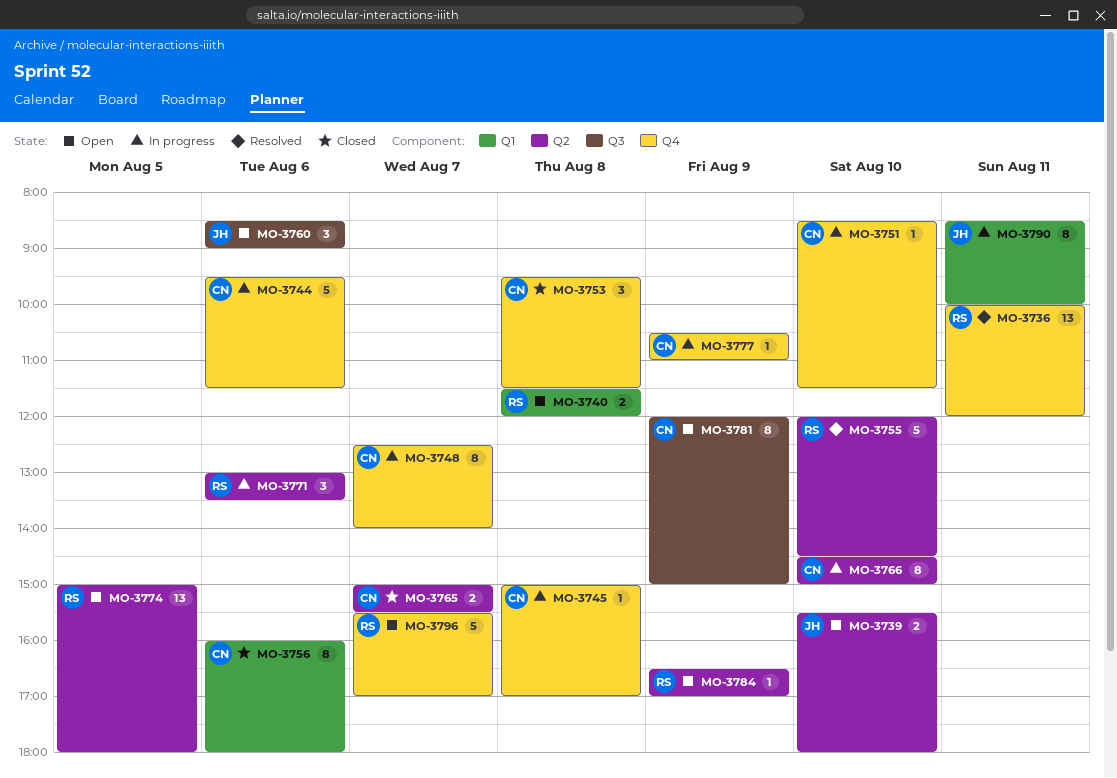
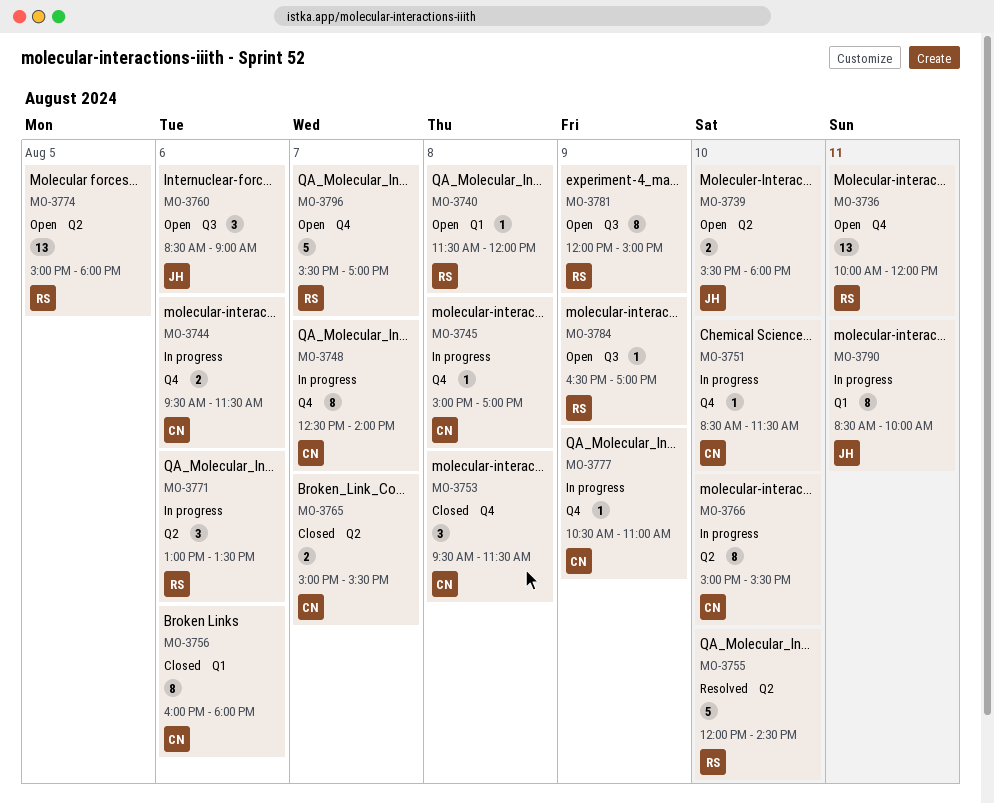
MO-3736, status: Resolved -> Open
MO-3740, estimate: 2 -> 1
MO-3744, estimate: 5 -> 2
MO-3766, begins: 14:30 -> 15:00
MO-3766, ends: 15:00 -> 15:30
MO-3781, owner: CN -> RS
MO-3784, label: Q2 -> Q3

